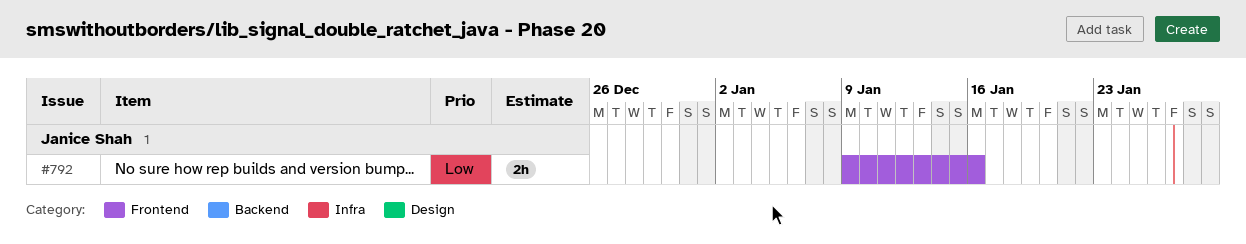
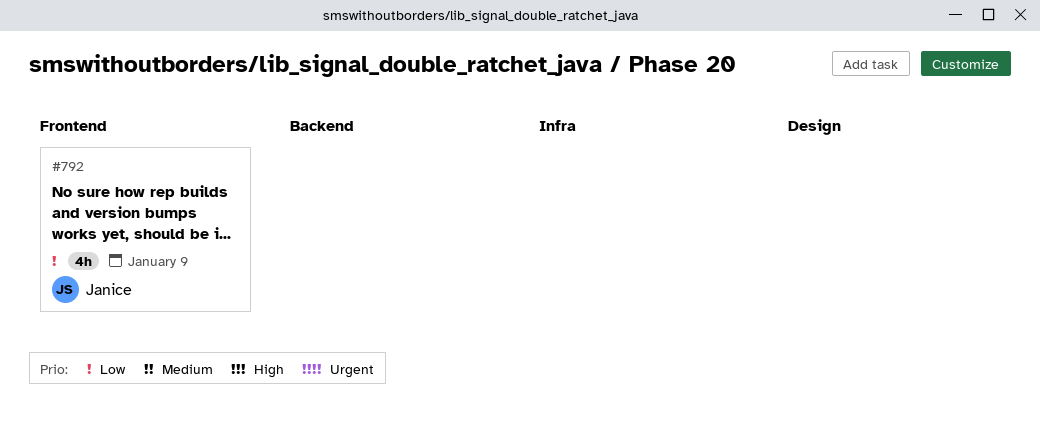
#792, estimate: 2h -> 4h
#792, due: Jan 16 -> Jan 9

